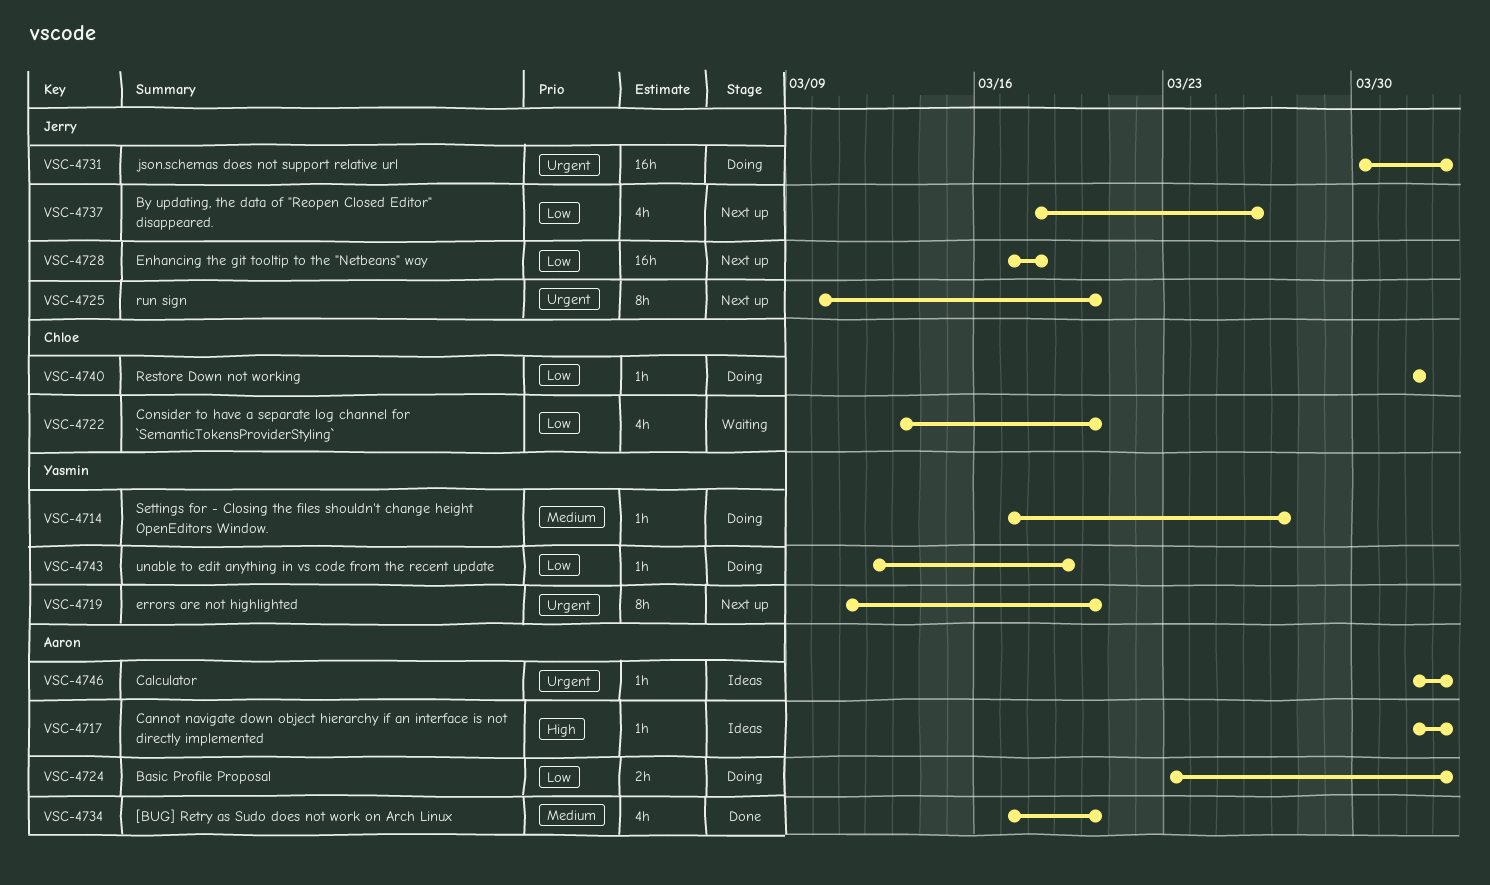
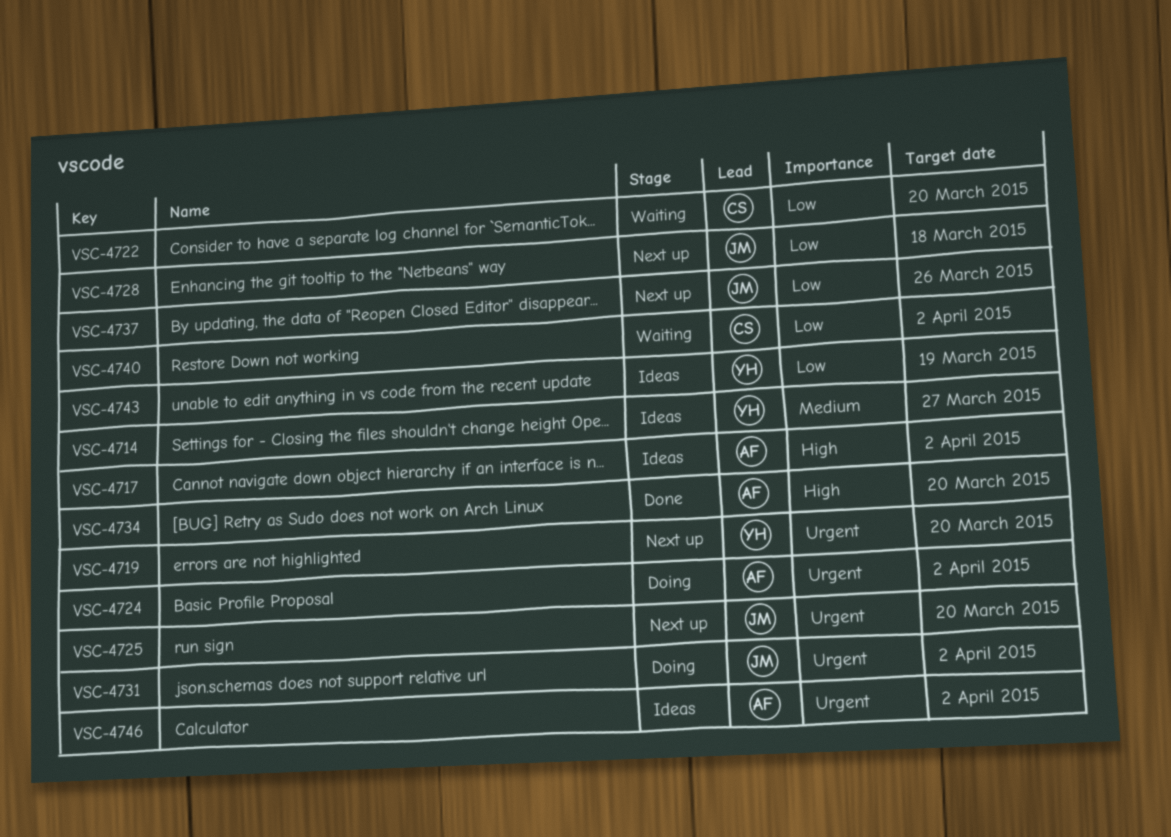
VSC-4714, status: Doing -> Ideas
VSC-4724, priority: Low -> Urgent
VSC-4734, priority: Medium -> High
VSC-4740, status: Doing -> Waiting
VSC-4740, due: Apr 1 -> Apr 2
VSC-4743, status: Doing -> Ideas

